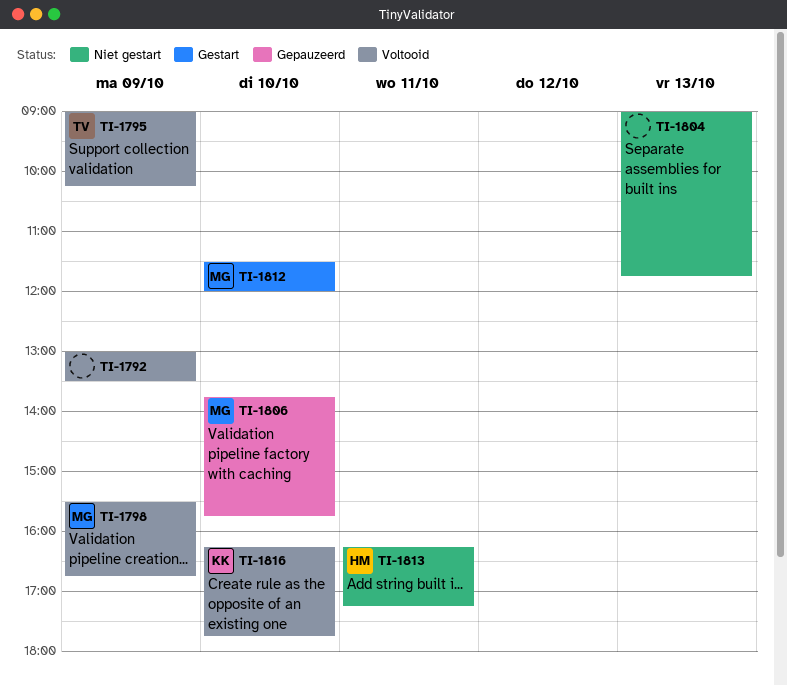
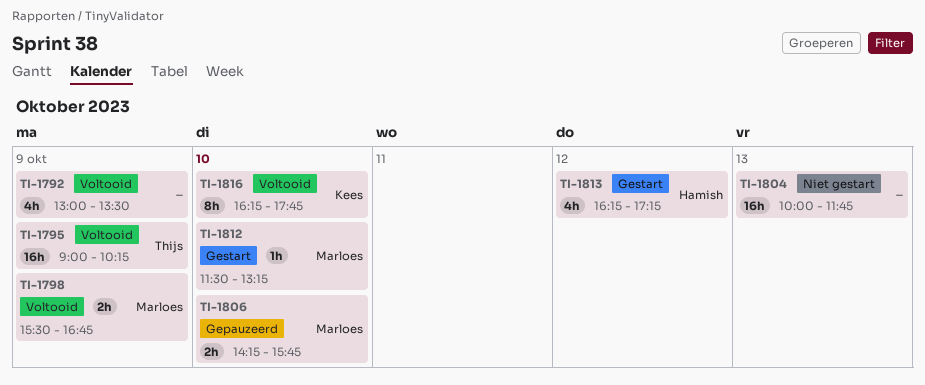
TI-1804, begins: 09:00 -> 10:00
TI-1806, begins: 13:45 -> 14:15
TI-1812, ends: 12:00 -> 13:15
TI-1813, status: Niet gestart -> Gestart
TI-1813, day: Oct 11 -> Oct 12

